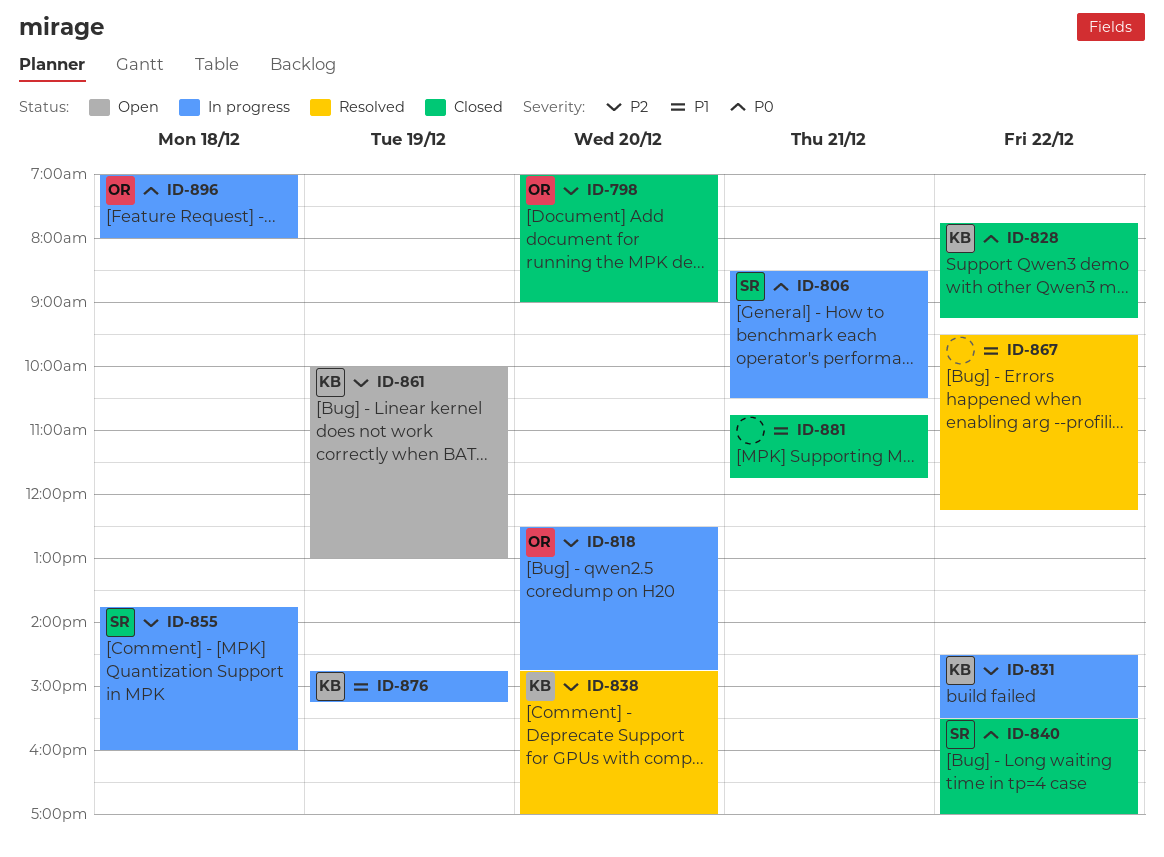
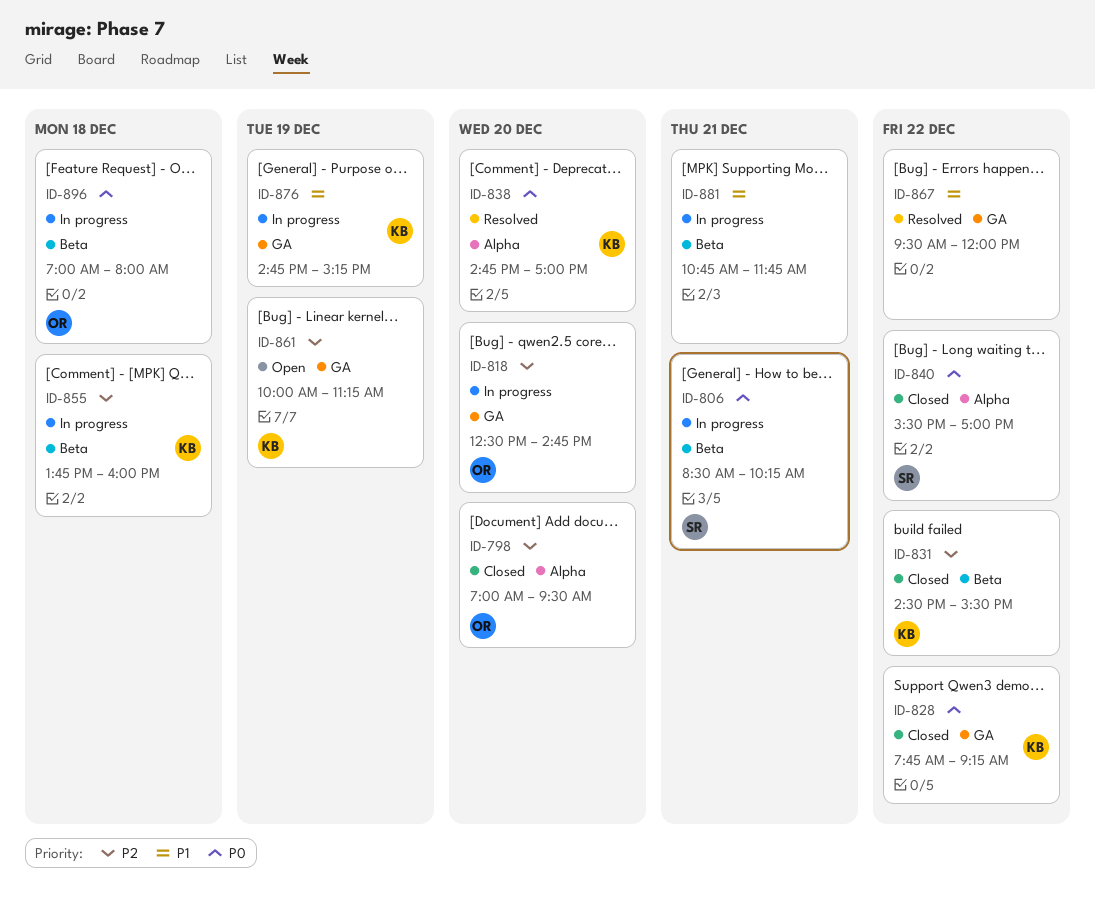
ID-798, ends: 09:00 -> 09:30
ID-806, ends: 10:30 -> 10:15
ID-831, status: In progress -> Closed
ID-838, priority: P2 -> P0
ID-855, owner: SR -> KB
ID-861, ends: 13:00 -> 11:15
ID-867, ends: 12:15 -> 12:00
ID-881, status: Closed -> In progress

